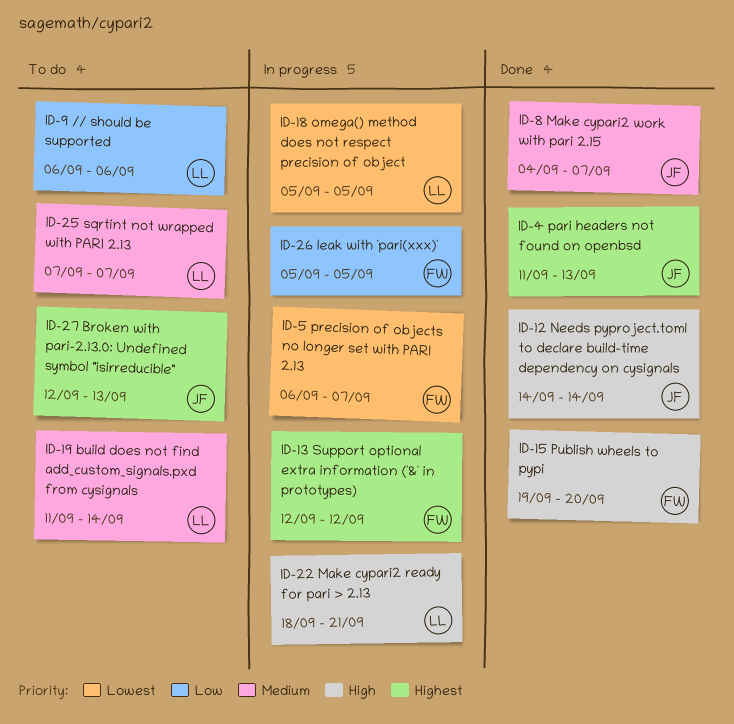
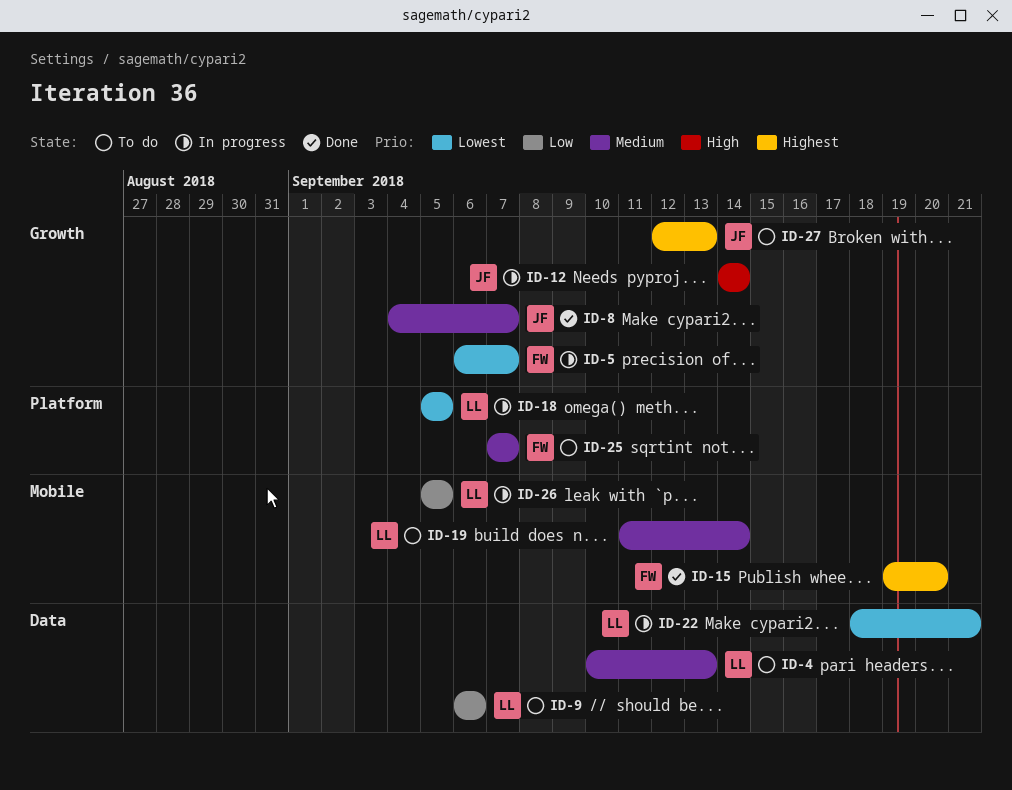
ID-4, status: Done -> To do
ID-4, owner: JF -> LL
ID-4, priority: Highest -> Medium
ID-4, start: Sep 11 -> Sep 10
ID-12, status: Done -> In progress
ID-13: present -> none
ID-15, priority: High -> Highest
ID-22, priority: High -> Lowest
ID-25, owner: LL -> FW
ID-26, owner: FW -> LL

